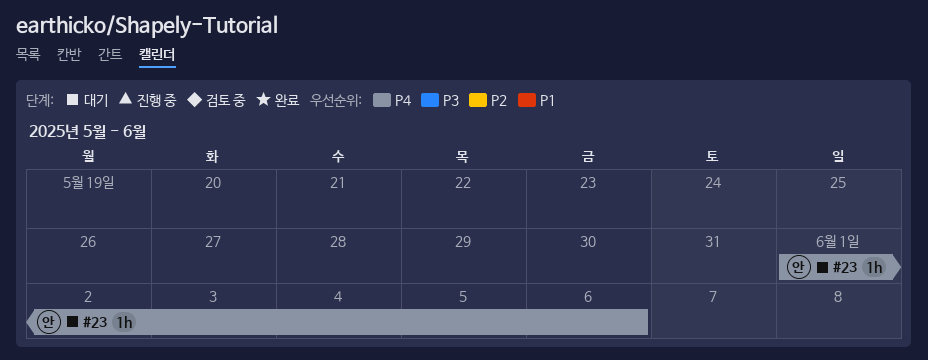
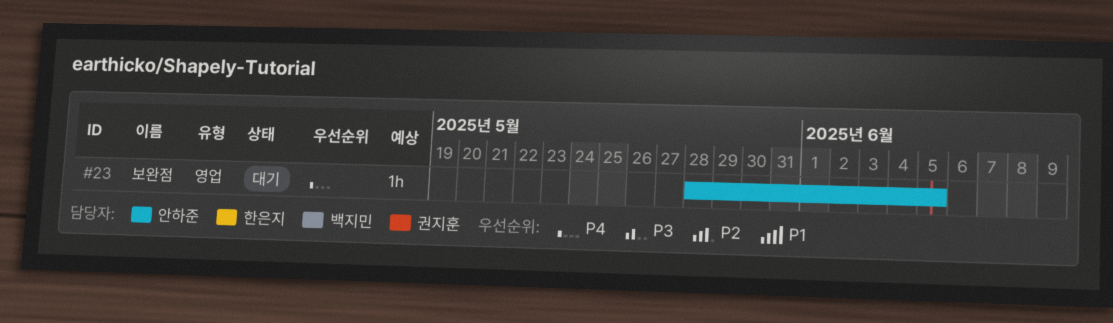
#23, start: Jun 1 -> May 28
#23, due: Jun 6 -> Jun 5

